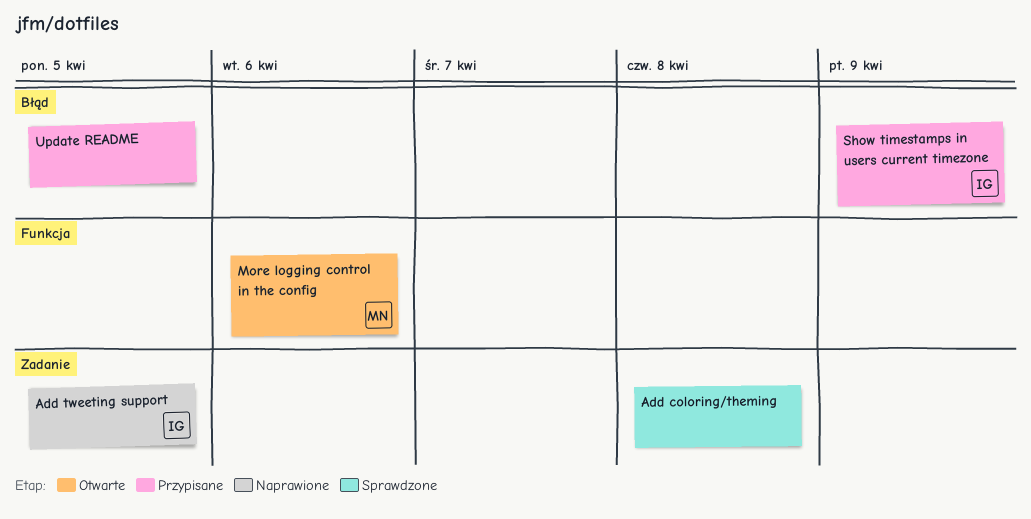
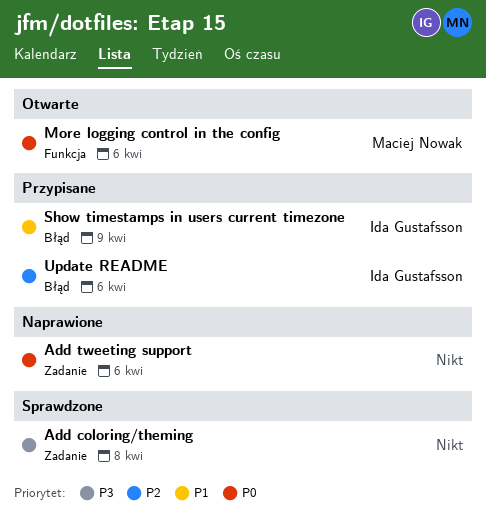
Add tweeting support, owner: Ida Gustafsson -> none
Add tweeting support, due: Apr 5 -> Apr 6
Update README, owner: none -> Ida Gustafsson
Update README, due: Apr 5 -> Apr 6

